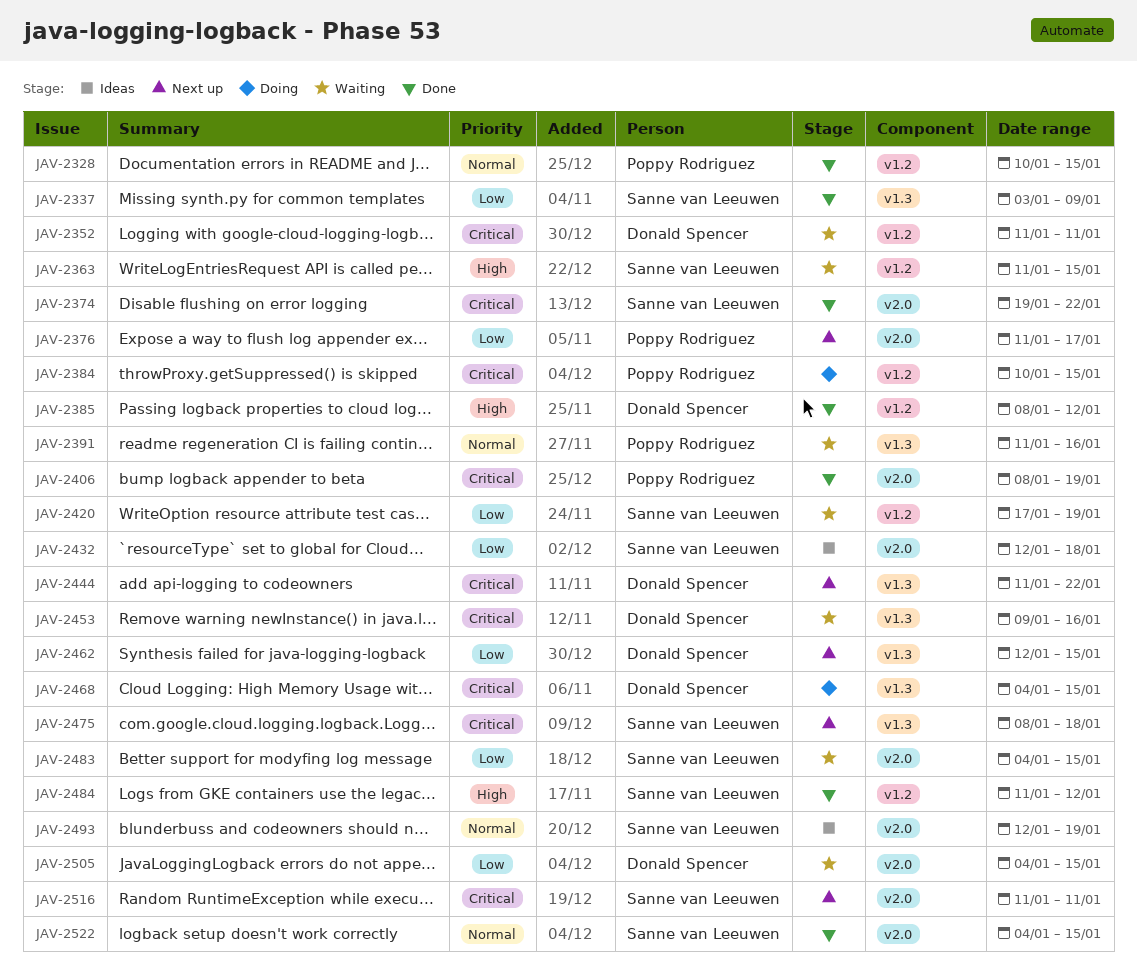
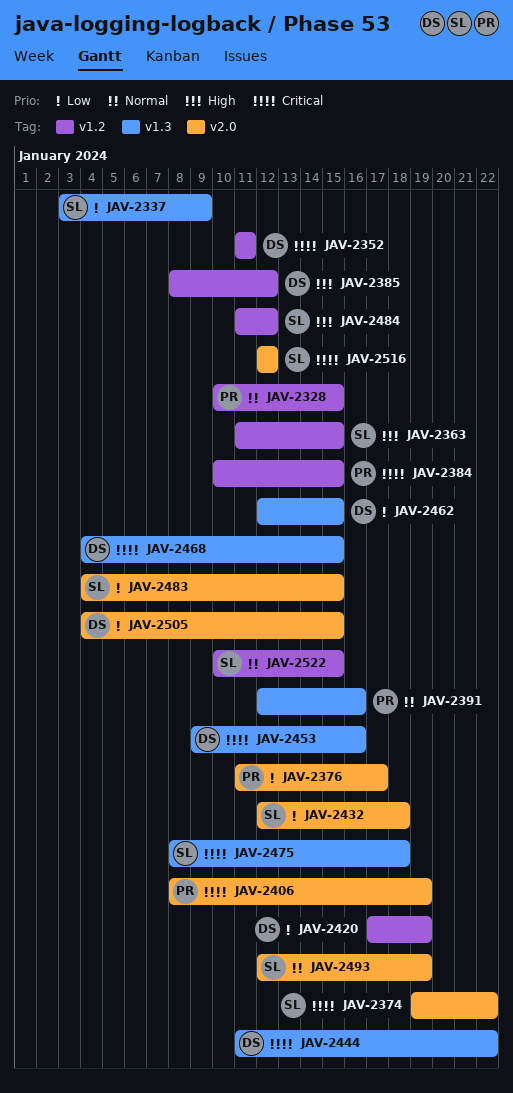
JAV-2391, start: Jan 11 -> Jan 12
JAV-2420, owner: Sanne van Leeuwen -> Donald Spencer
JAV-2516, start: Jan 11 -> Jan 12
JAV-2516, due: Jan 11 -> Jan 12
JAV-2522, label: v2.0 -> v1.2
JAV-2522, start: Jan 4 -> Jan 10

